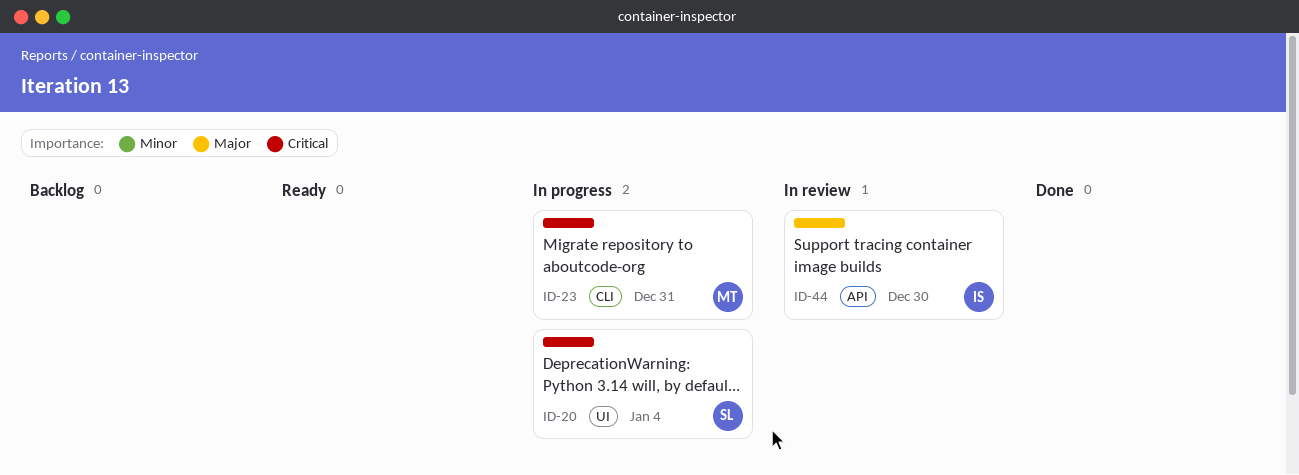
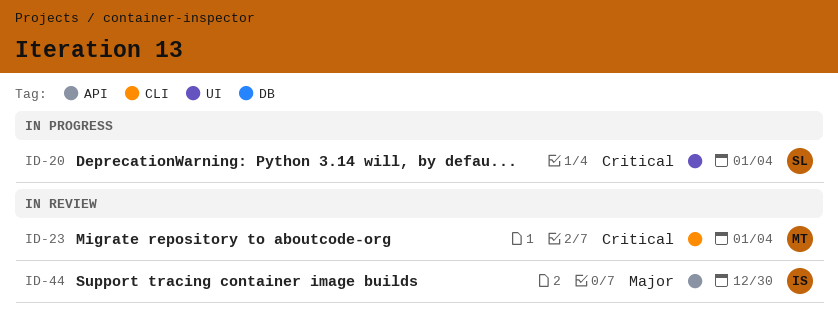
ID-23, status: In progress -> In review
ID-23, due: Dec 31 -> Jan 4

